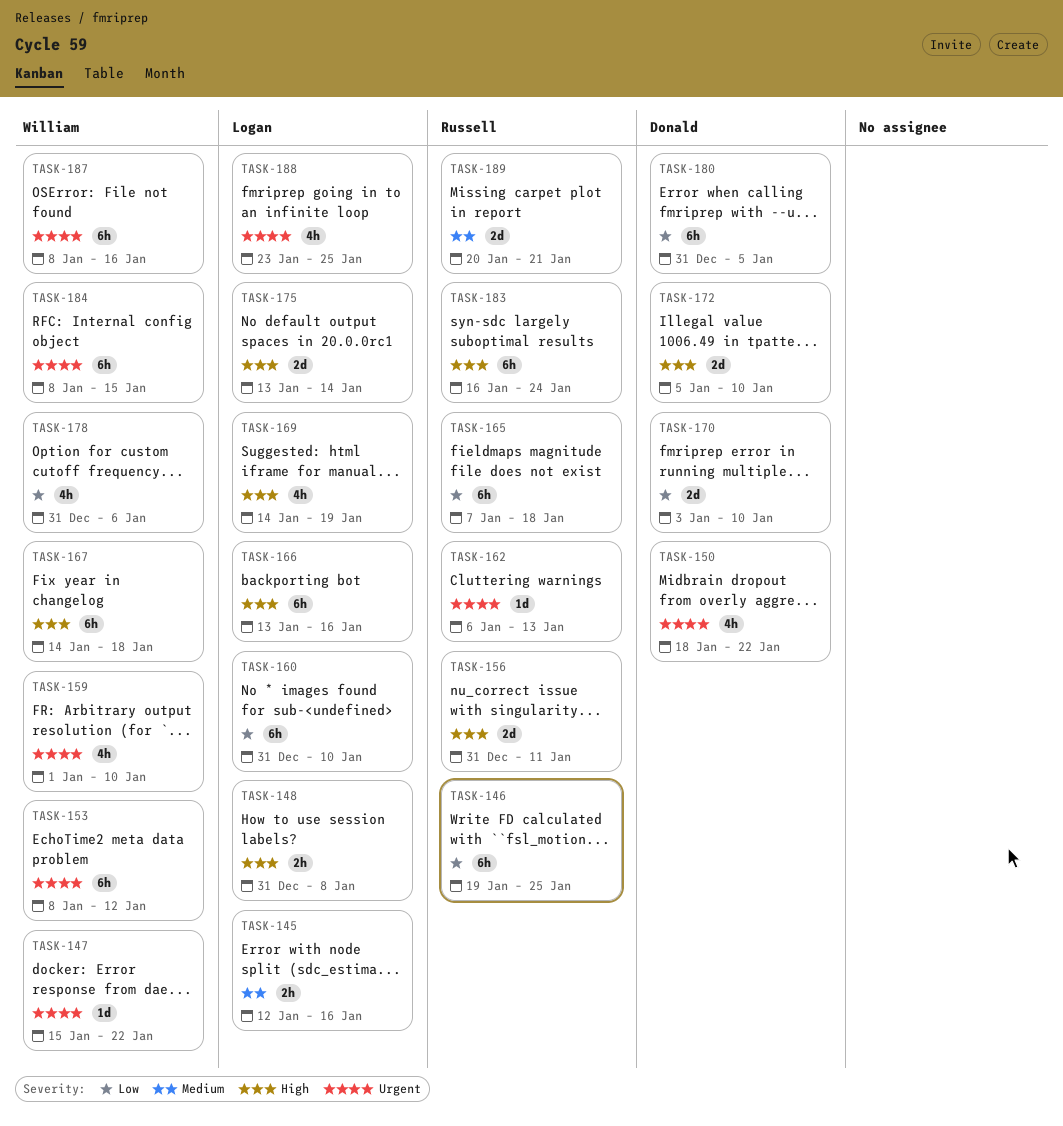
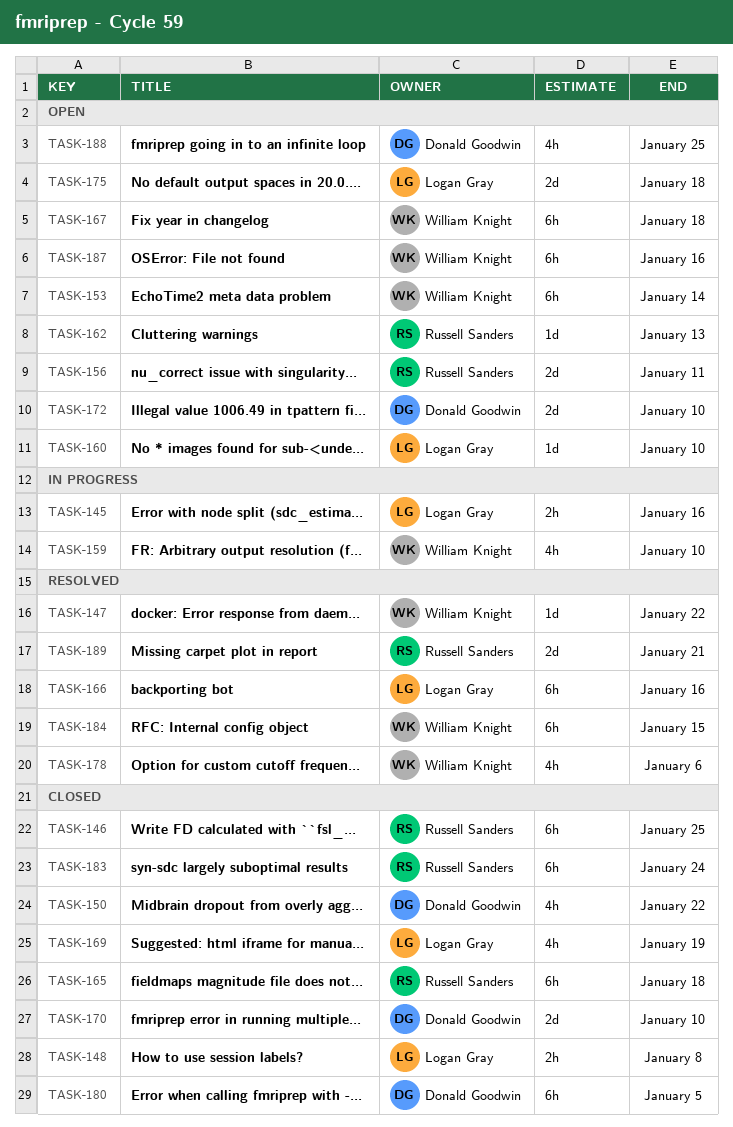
TASK-153, due: Jan 12 -> Jan 14
TASK-160, estimate: 6h -> 1d
TASK-175, due: Jan 14 -> Jan 18
TASK-188, owner: Logan Gray -> Donald Goodwin

